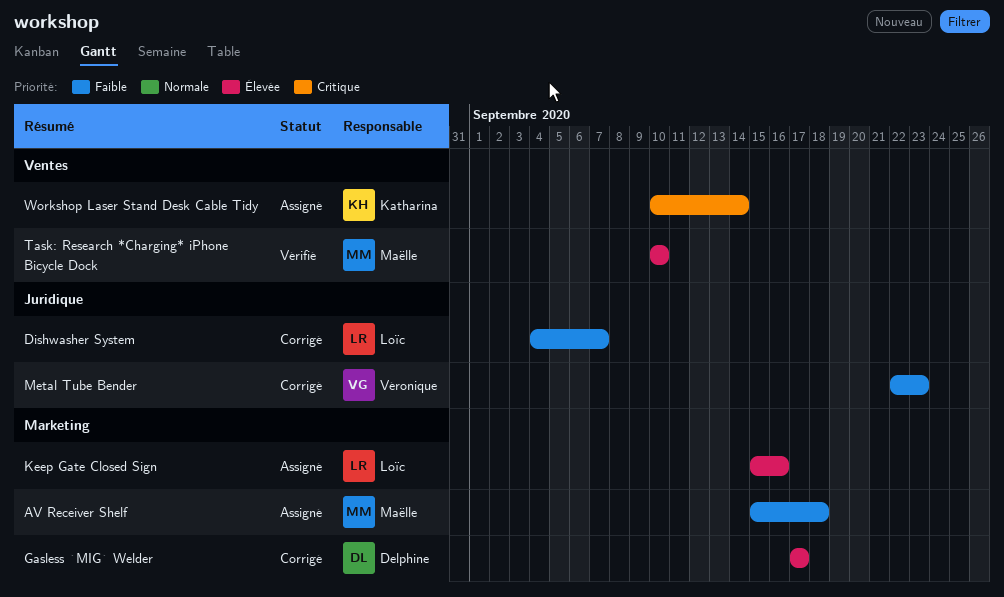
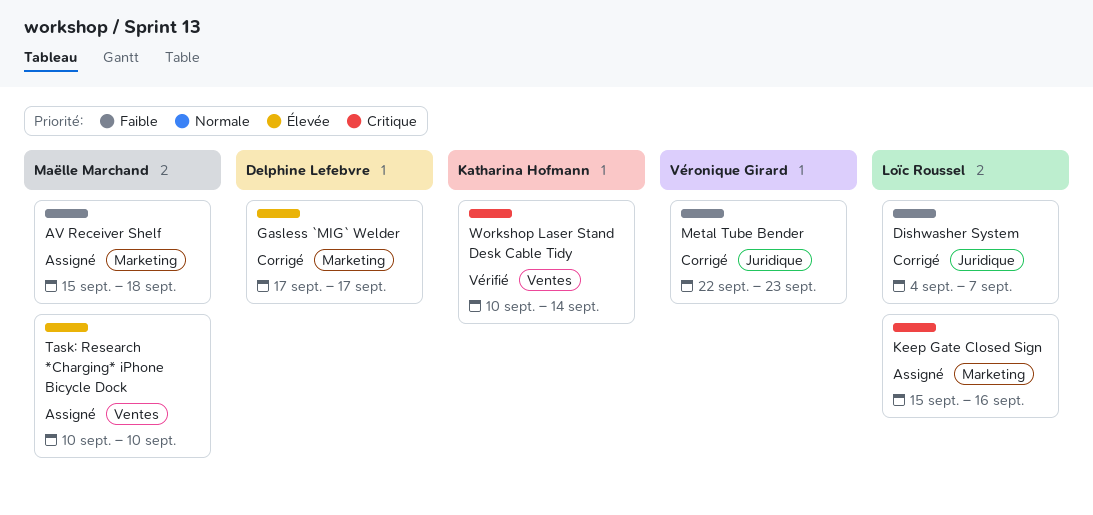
Keep Gate Closed Sign, priority: Élevée -> Critique
Task: Research *Charging* iPhone Bicycle Dock, status: Vérifié -> Assigné
Workshop Laser Stand Desk Cable Tidy, status: Assigné -> Vérifié

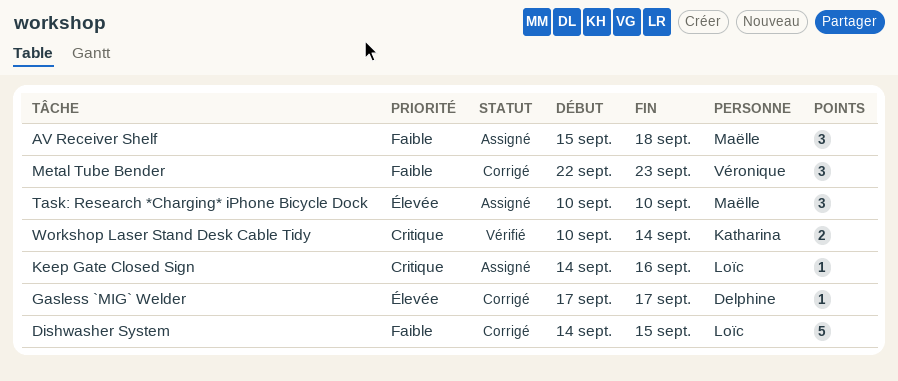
Dishwasher System, start: Sep 4 -> Sep 14
Dishwasher System, due: Sep 7 -> Sep 15
Keep Gate Closed Sign, start: Sep 15 -> Sep 14

